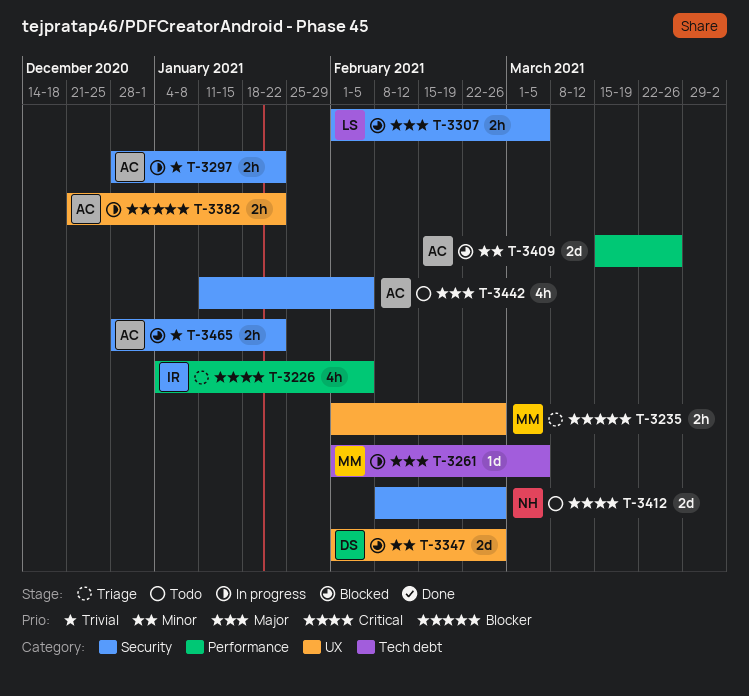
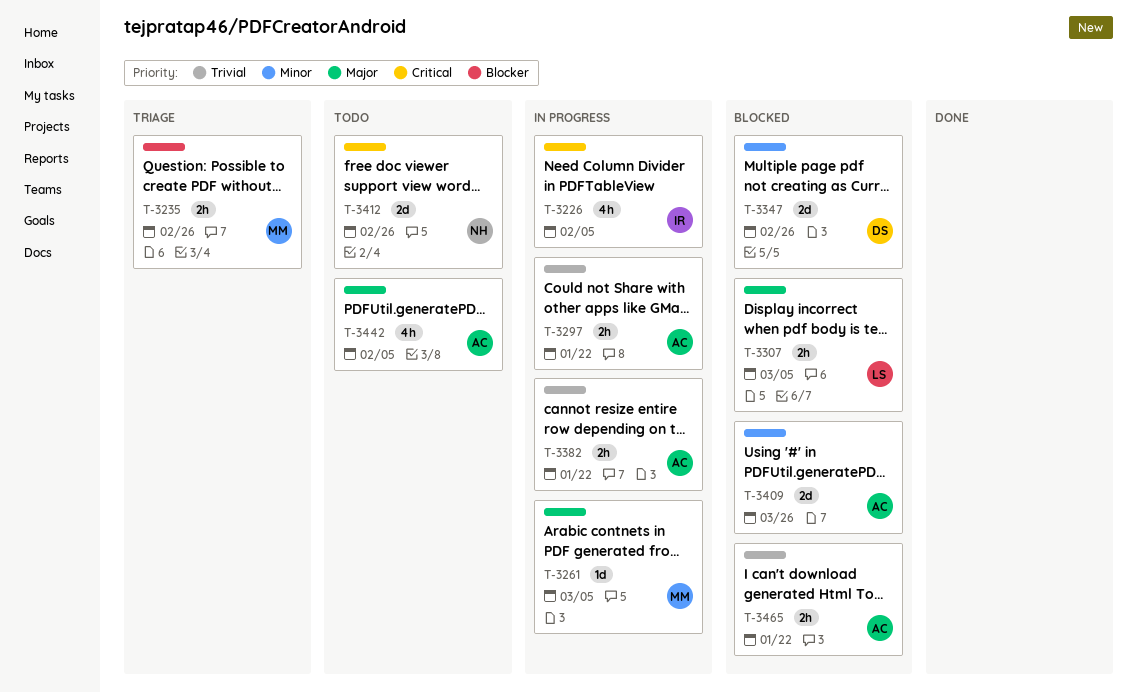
T-3226, status: Triage -> In progress
T-3382, priority: Blocker -> Trivial

